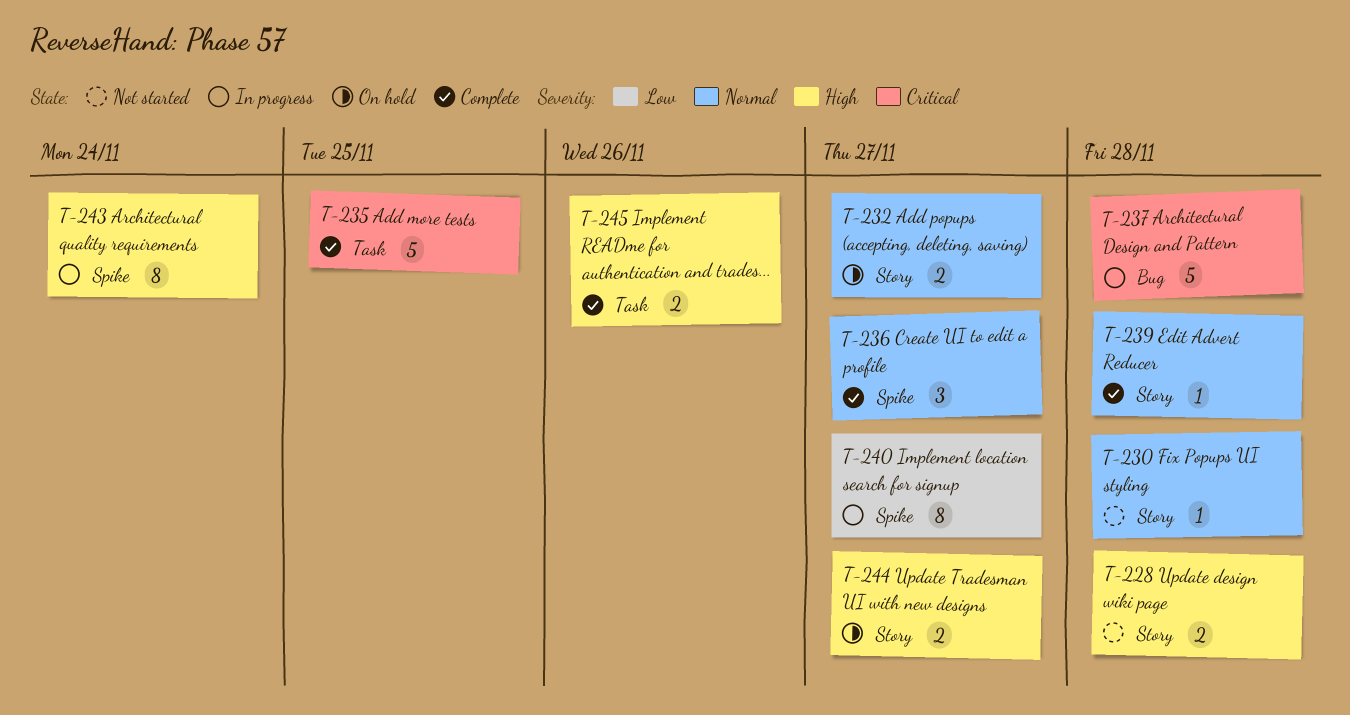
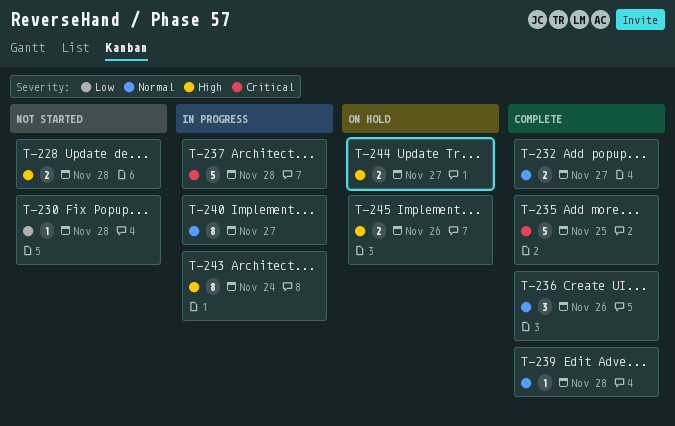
T-230, priority: Normal -> Low
T-232, status: On hold -> Complete
T-236, due: Nov 27 -> Nov 26
T-240, priority: Low -> Normal
T-245, status: Complete -> On hold

